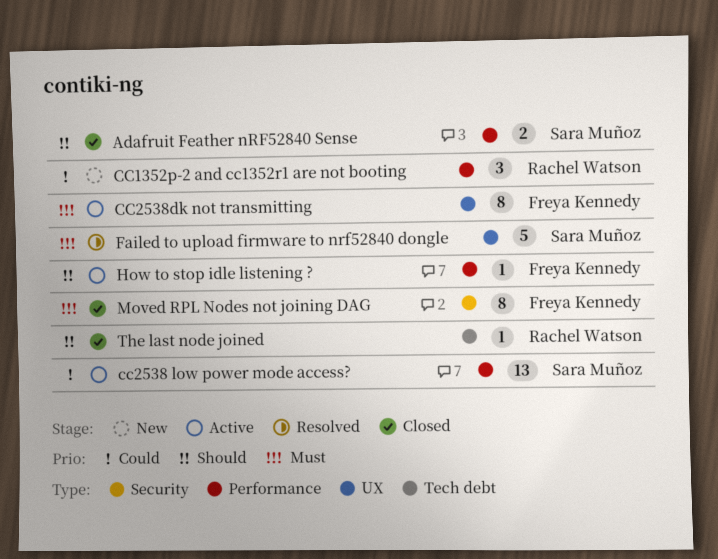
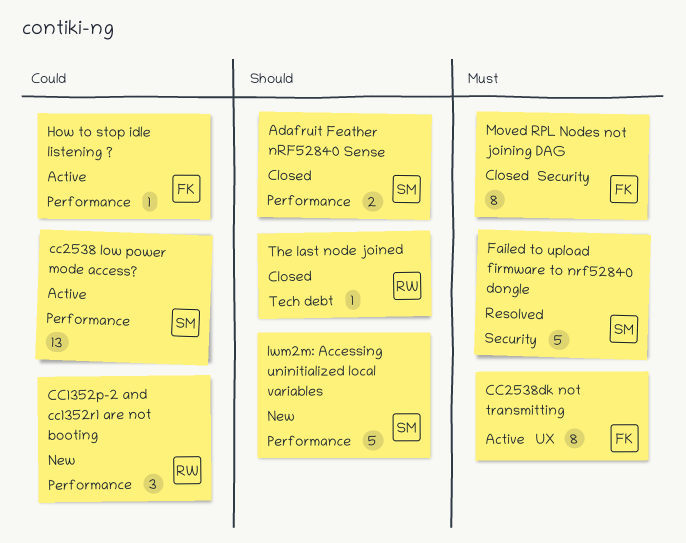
Failed to upload firmware to nrf52840 dongle, label: UX -> Security
How to stop idle listening ?, priority: Should -> Could
lwm2m: Accessing uninitialized local variables: none -> present

